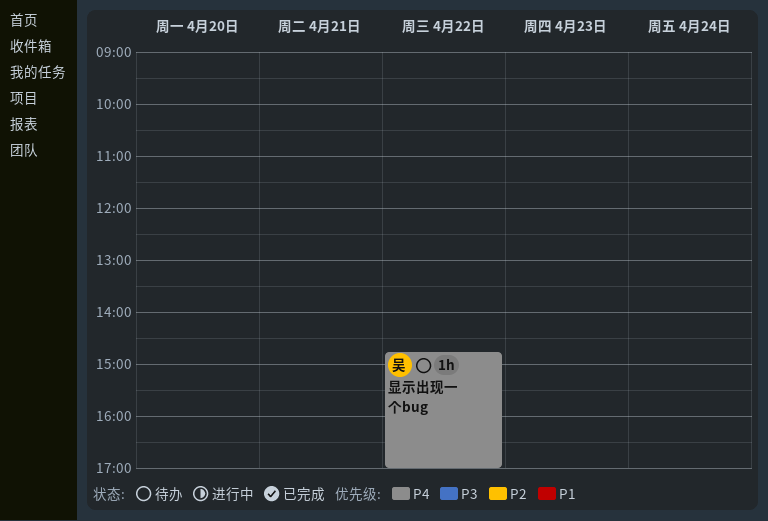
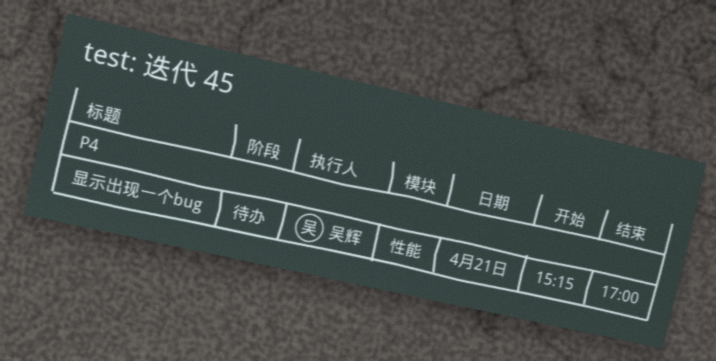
显示出现一个bug, day: Apr 22 -> Apr 21
显示出现一个bug, begins: 14:45 -> 15:15

